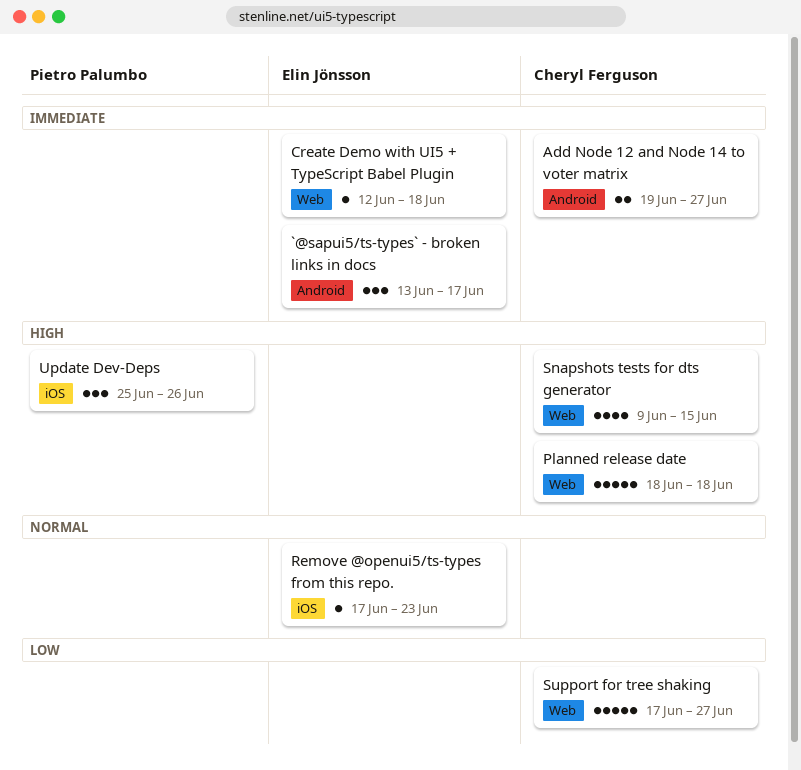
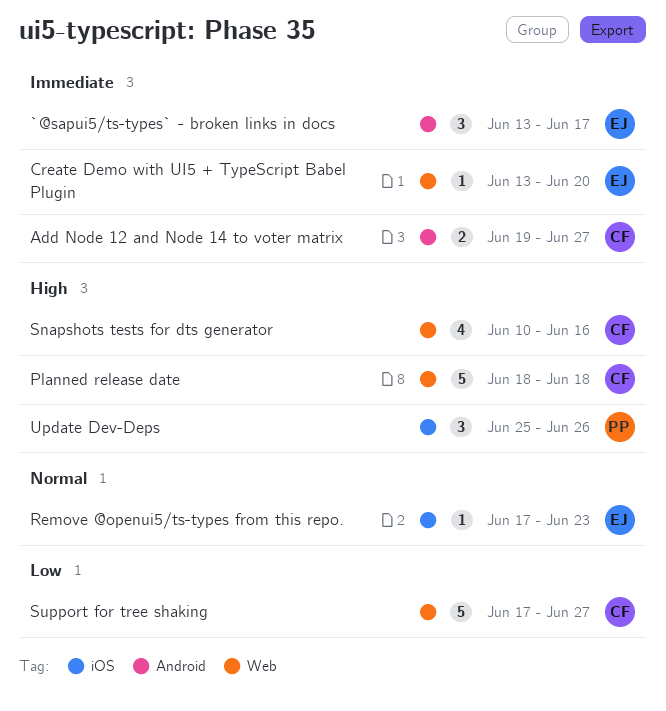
Create Demo with UI5 + TypeScript Babel Plugin, start: Jun 12 -> Jun 13
Create Demo with UI5 + TypeScript Babel Plugin, due: Jun 18 -> Jun 20
Snapshots tests for dts generator, start: Jun 9 -> Jun 10
Snapshots tests for dts generator, due: Jun 15 -> Jun 16

